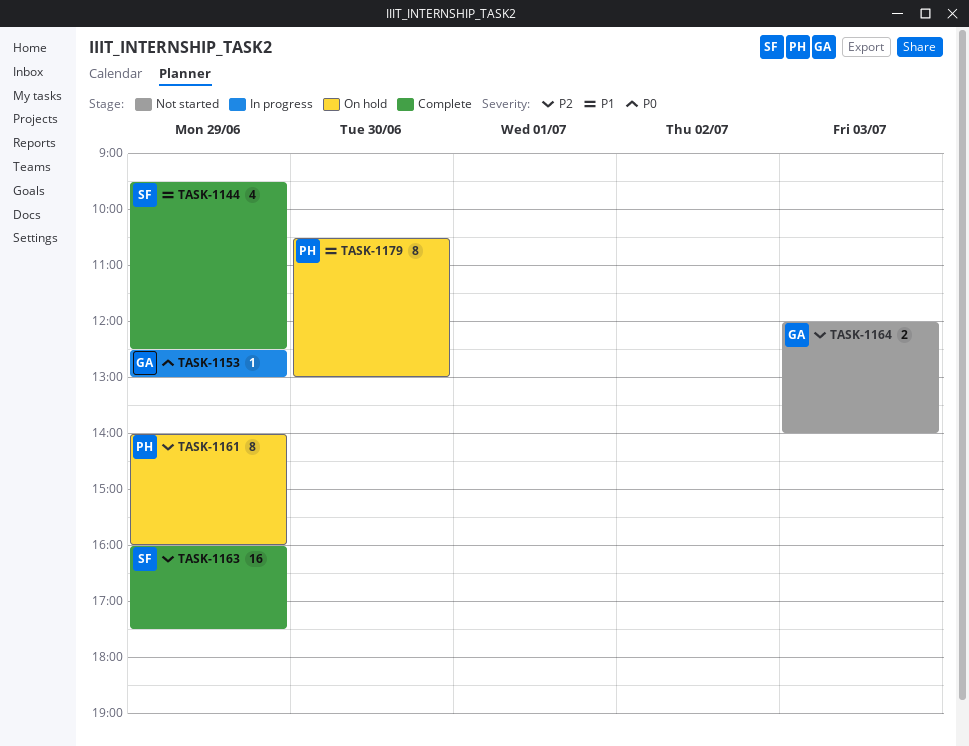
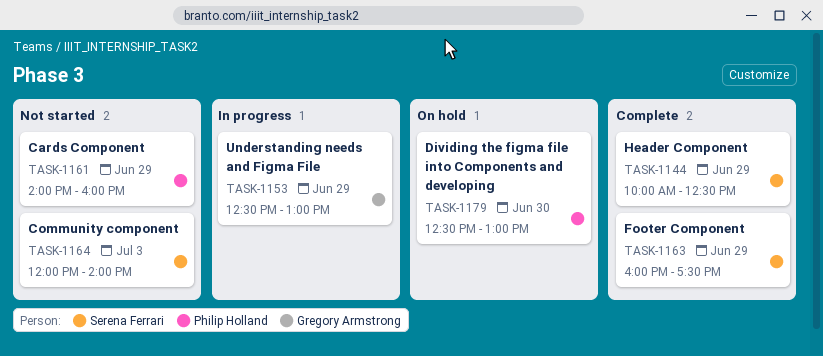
TASK-1144, begins: 09:30 -> 10:00
TASK-1161, status: On hold -> Not started
TASK-1164, owner: Gregory Armstrong -> Serena Ferrari
TASK-1179, begins: 10:30 -> 12:30

